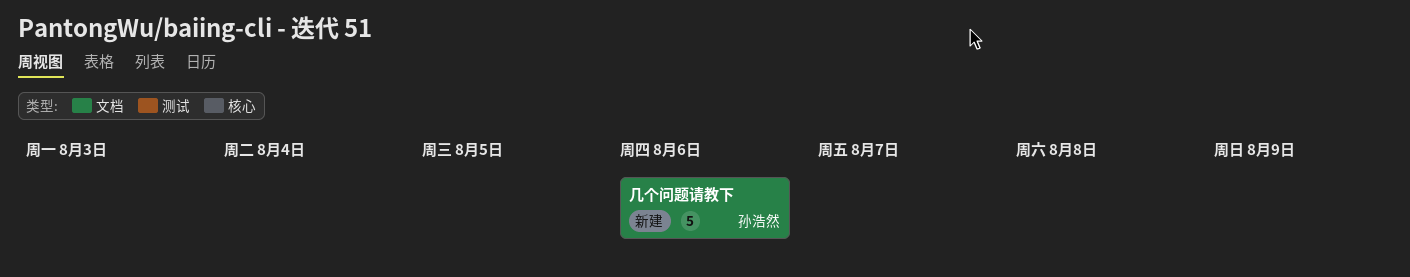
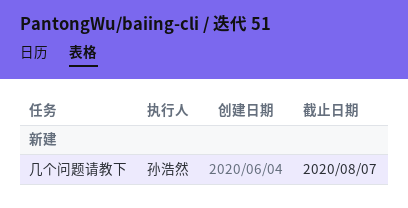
几个问题请教下, due: Aug 6 -> Aug 7

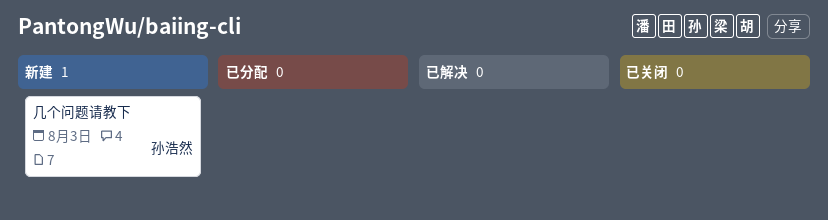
几个问题请教下, due: Aug 7 -> Aug 3

